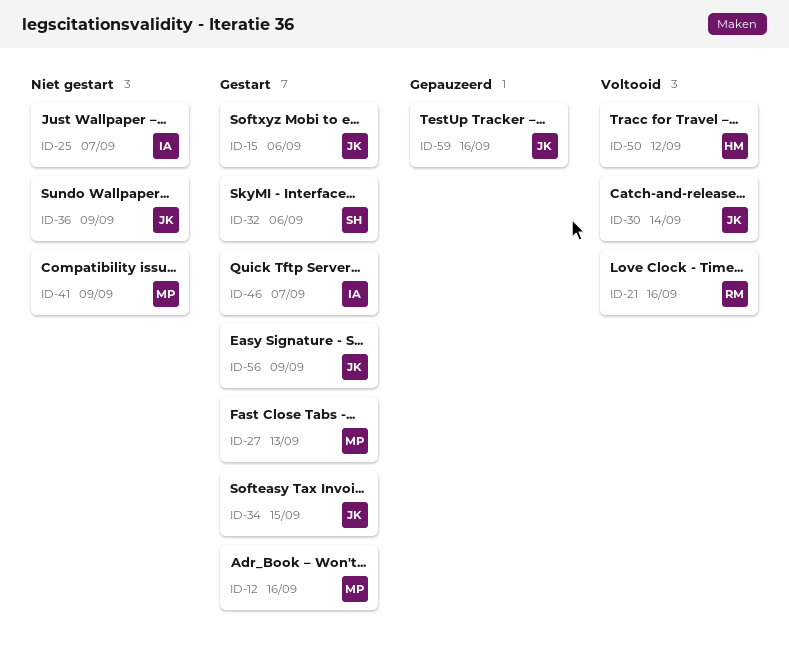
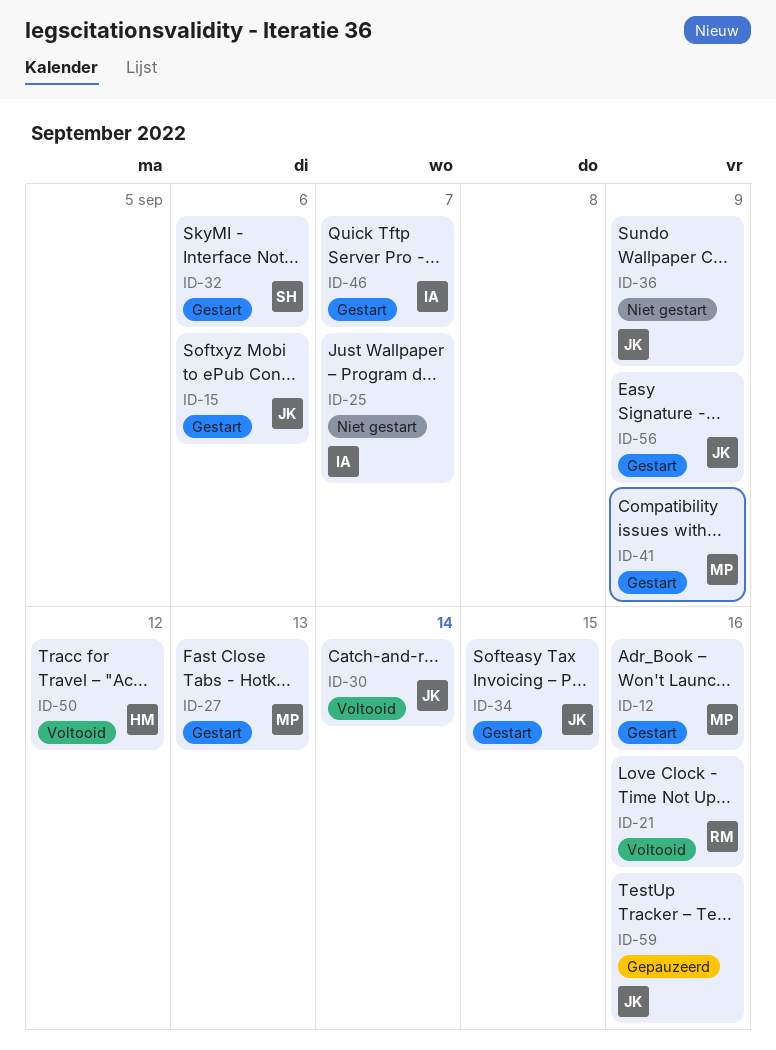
ID-41, status: Niet gestart -> Gestart

